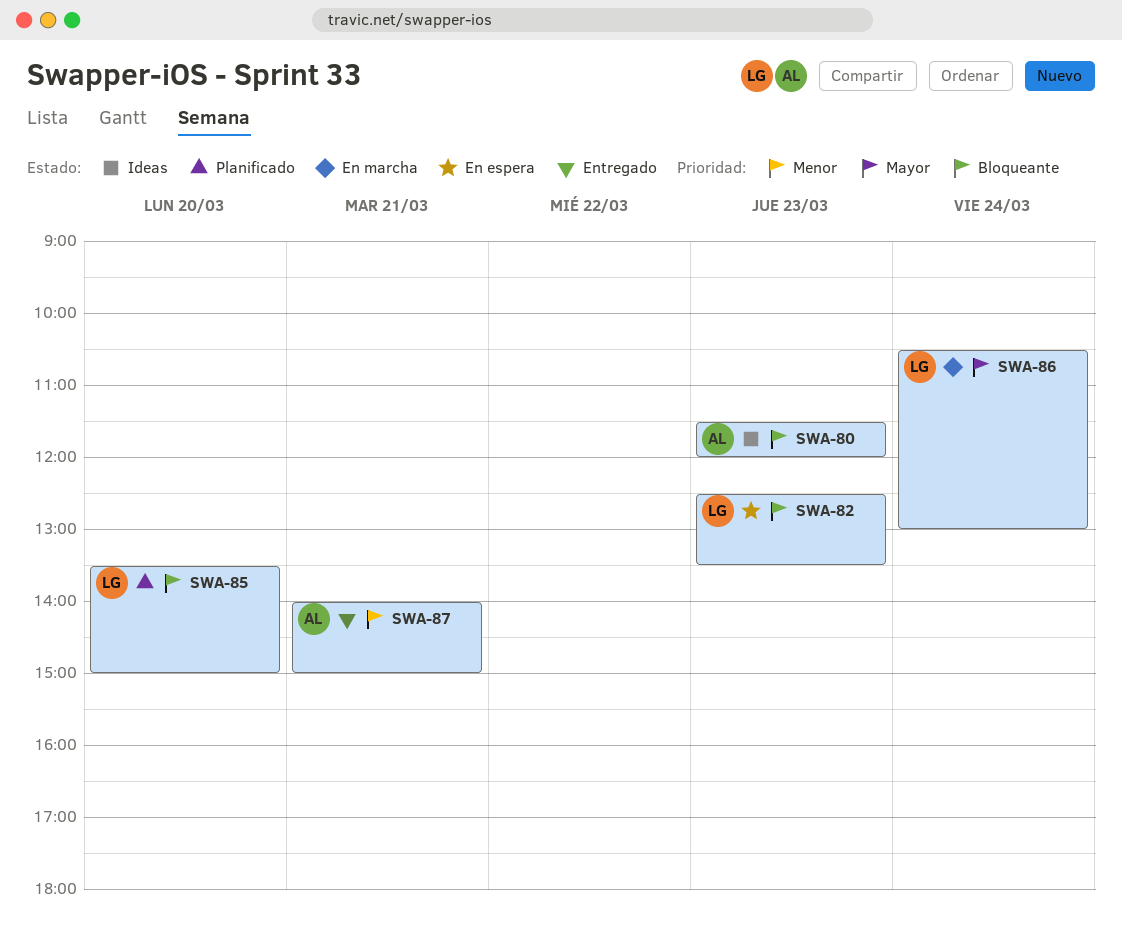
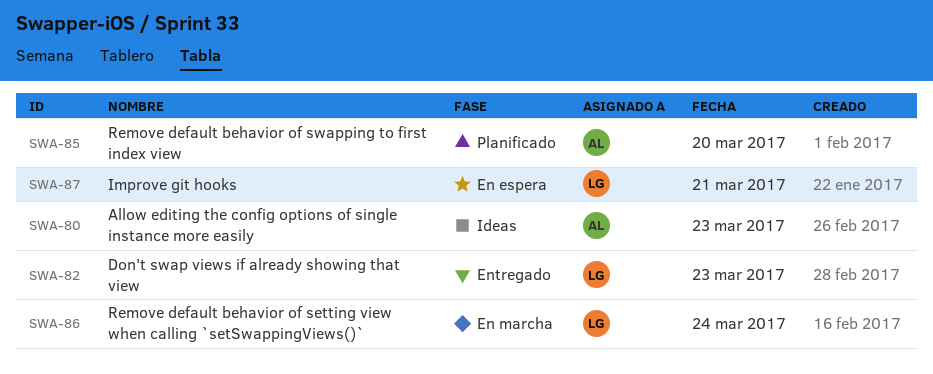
SWA-82, status: En espera -> Entregado
SWA-85, owner: LG -> AL
SWA-87, status: Entregado -> En espera
SWA-87, owner: AL -> LG

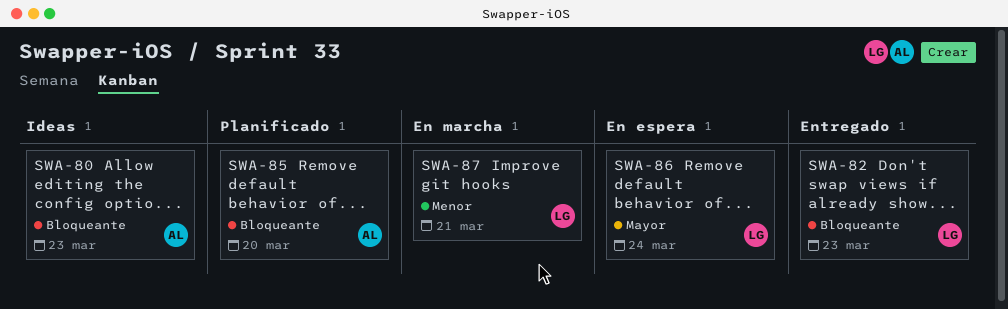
SWA-86, status: En marcha -> En espera
SWA-87, status: En espera -> En marcha

